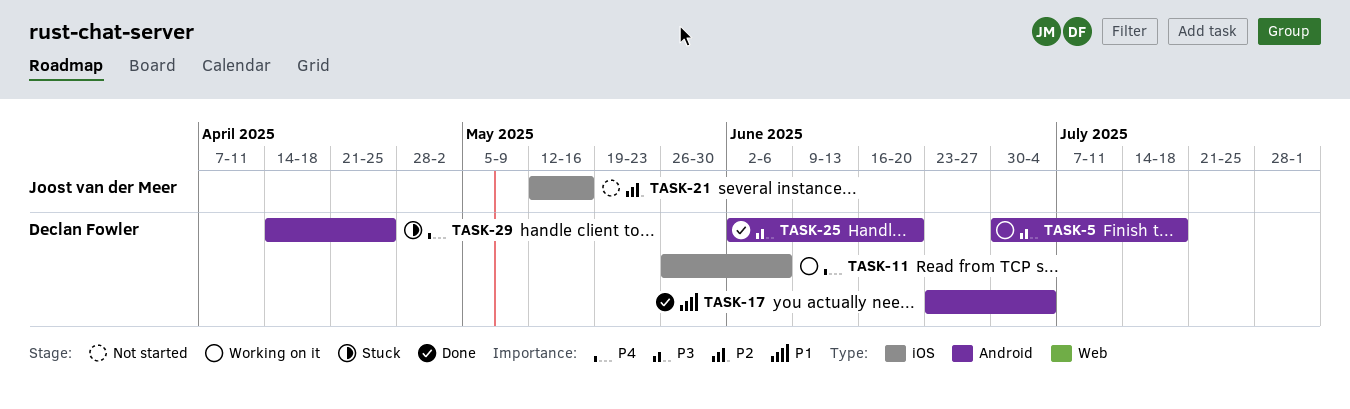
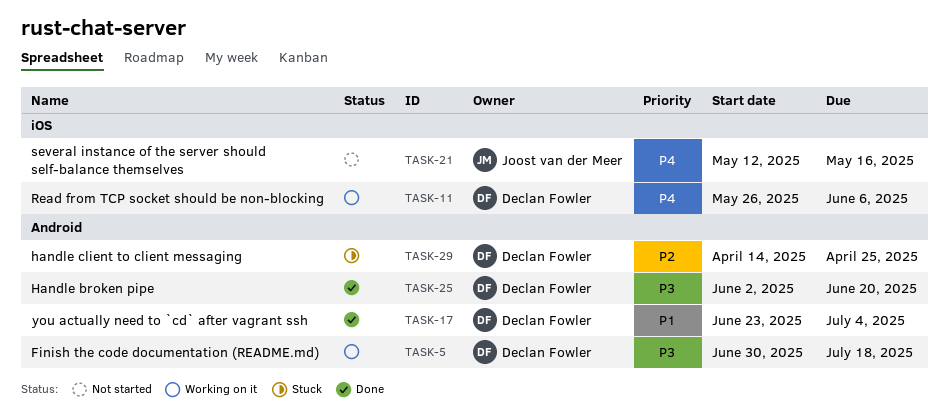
TASK-21, priority: P2 -> P4
TASK-29, priority: P4 -> P2

